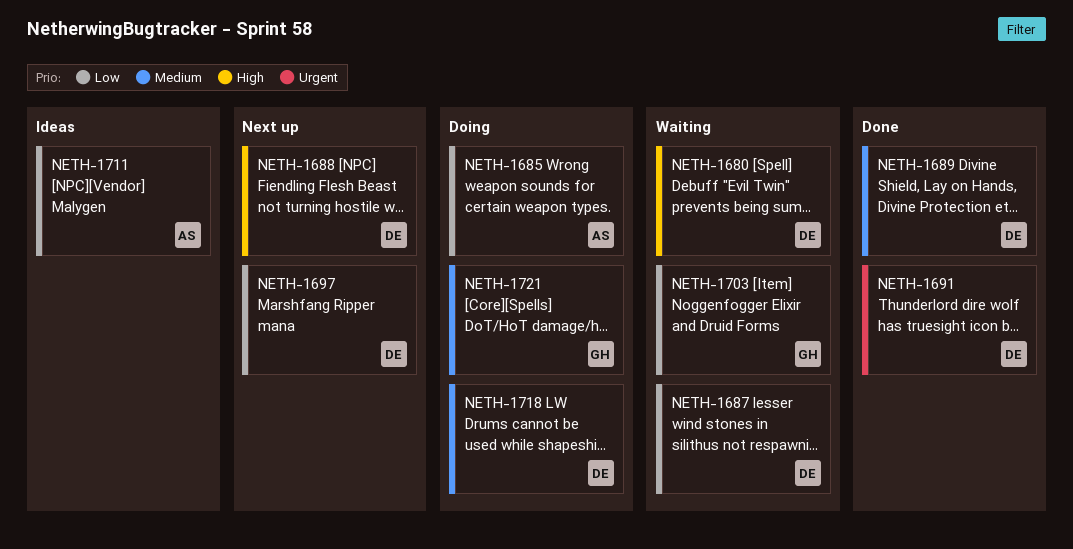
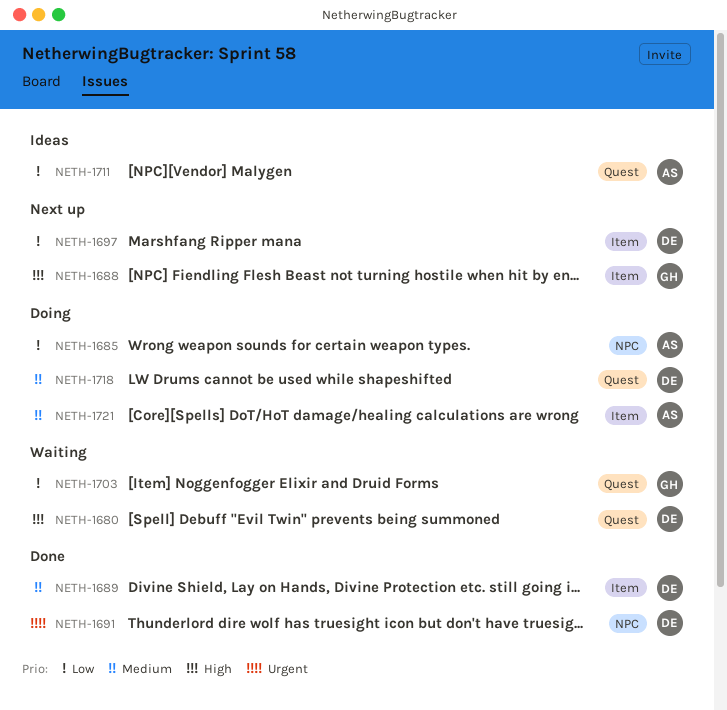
NETH-1687: present -> none
NETH-1688, owner: DE -> GH
NETH-1721, owner: GH -> AS

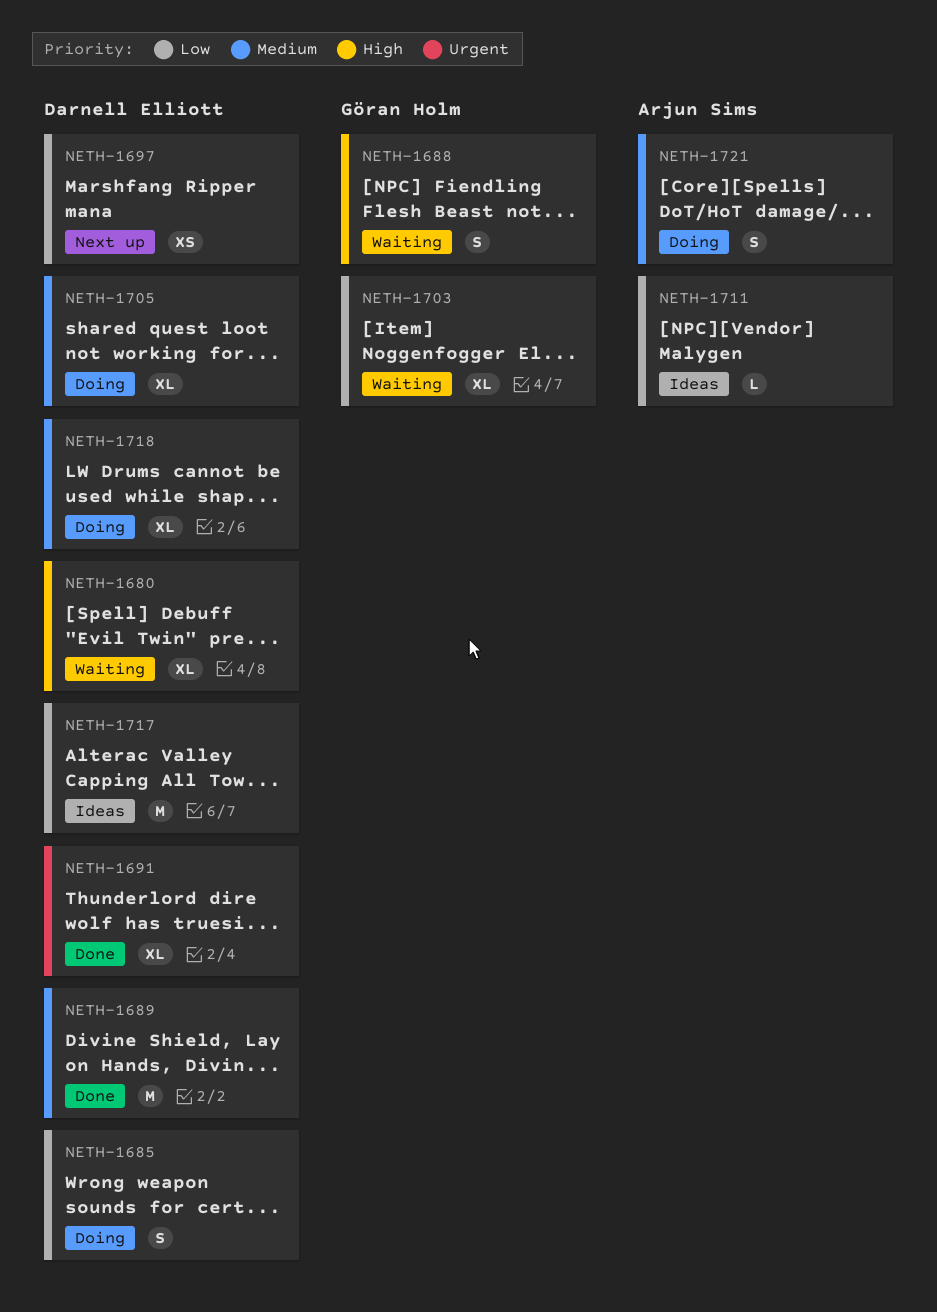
NETH-1685, owner: Arjun Sims -> Darnell Elliott
NETH-1688, status: Next up -> Waiting
NETH-1705: none -> present
NETH-1717: none -> present

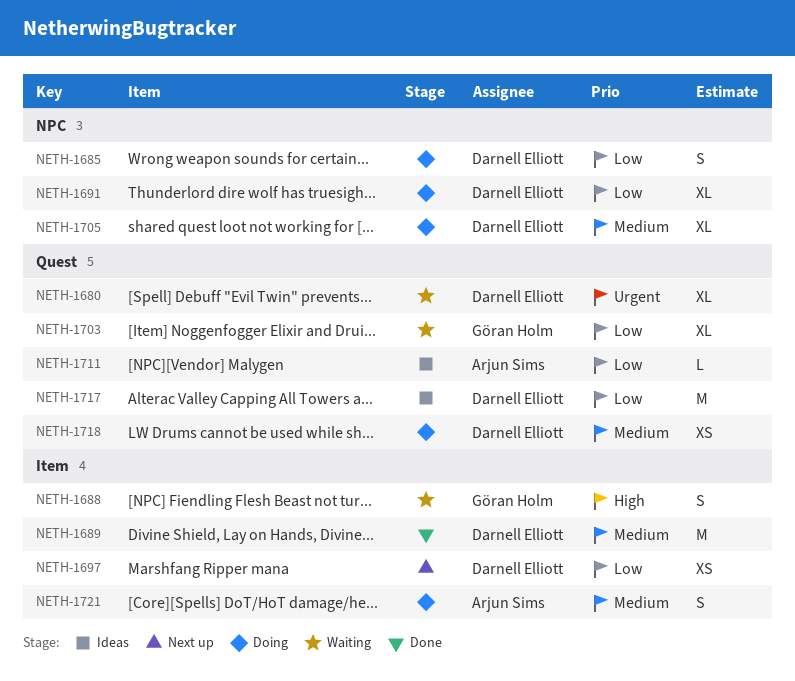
NETH-1680, priority: High -> Urgent
NETH-1691, status: Done -> Doing
NETH-1691, priority: Urgent -> Low
NETH-1718, estimate: XL -> XS

